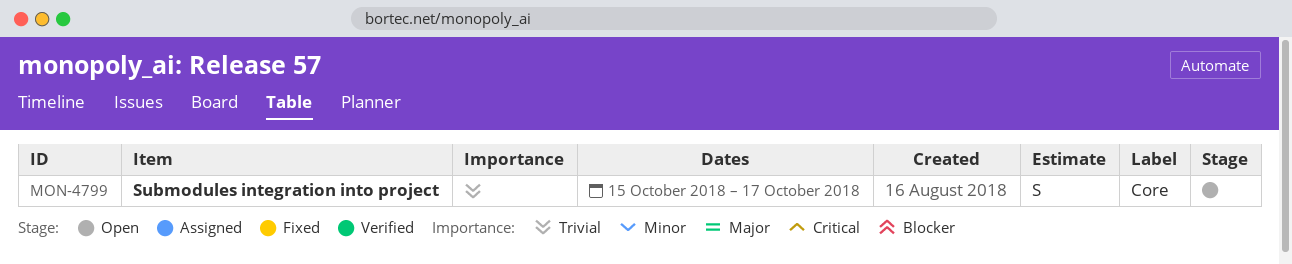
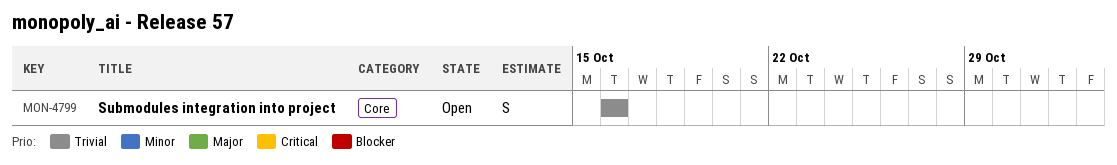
MON-4799, start: Oct 15 -> Oct 16
MON-4799, due: Oct 17 -> Oct 16

